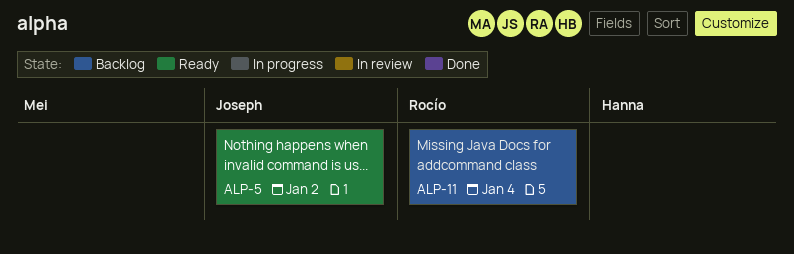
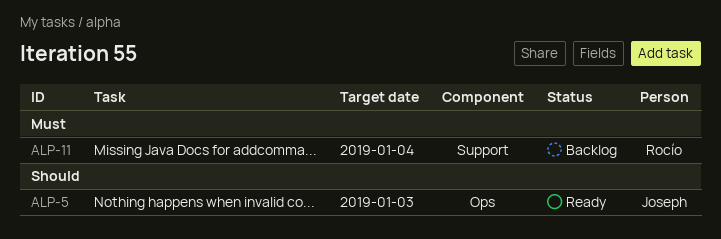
ALP-5, due: Jan 2 -> Jan 3

